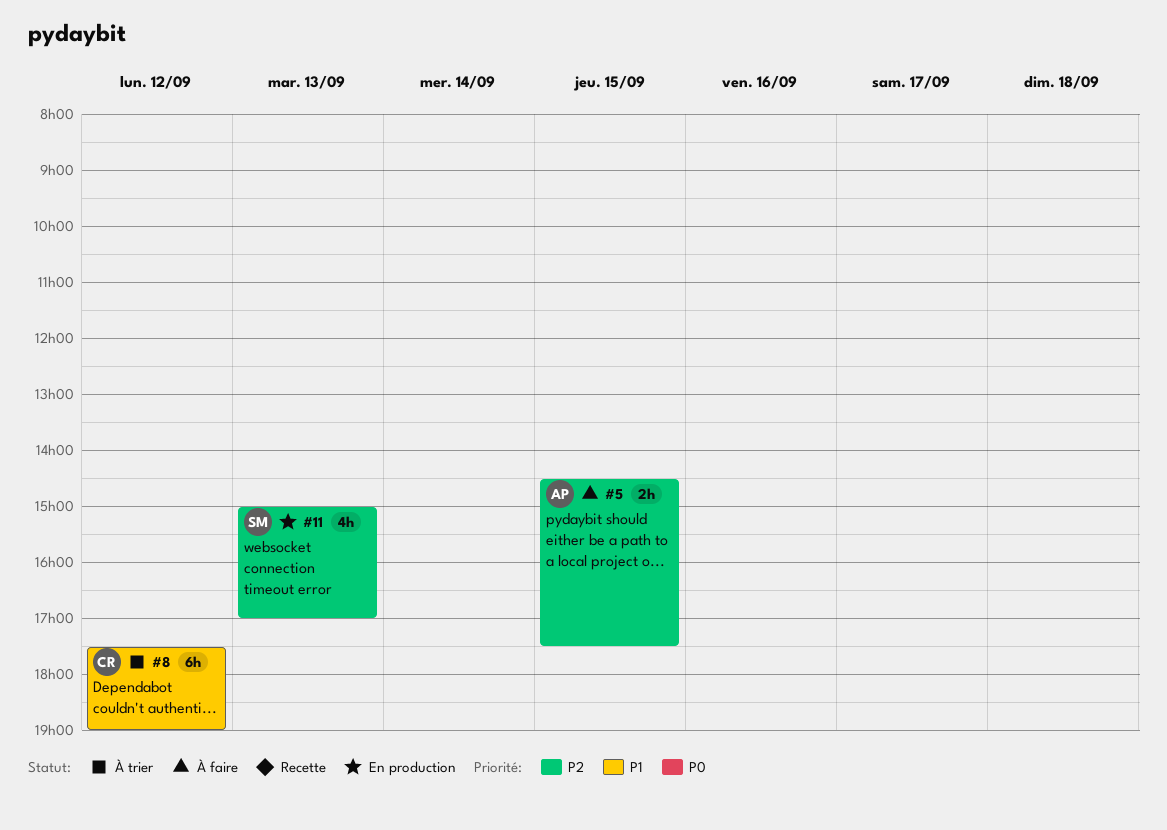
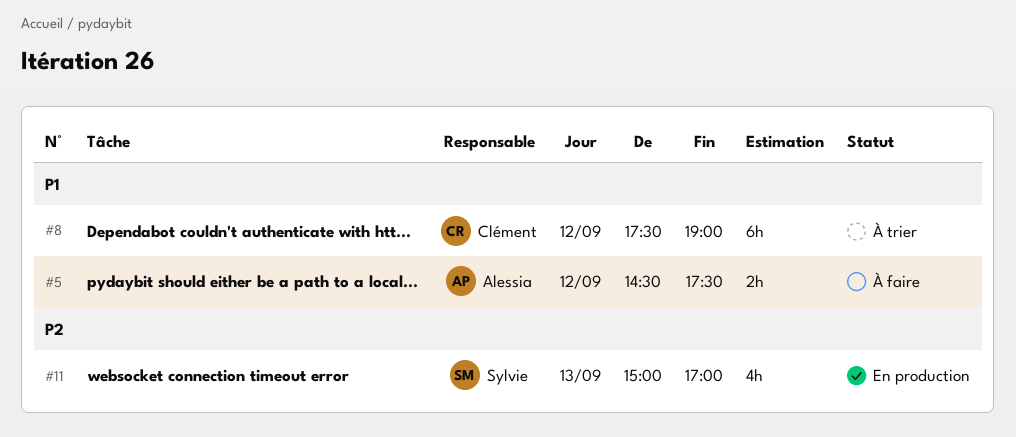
#5, priority: P2 -> P1
#5, day: Sep 15 -> Sep 12

